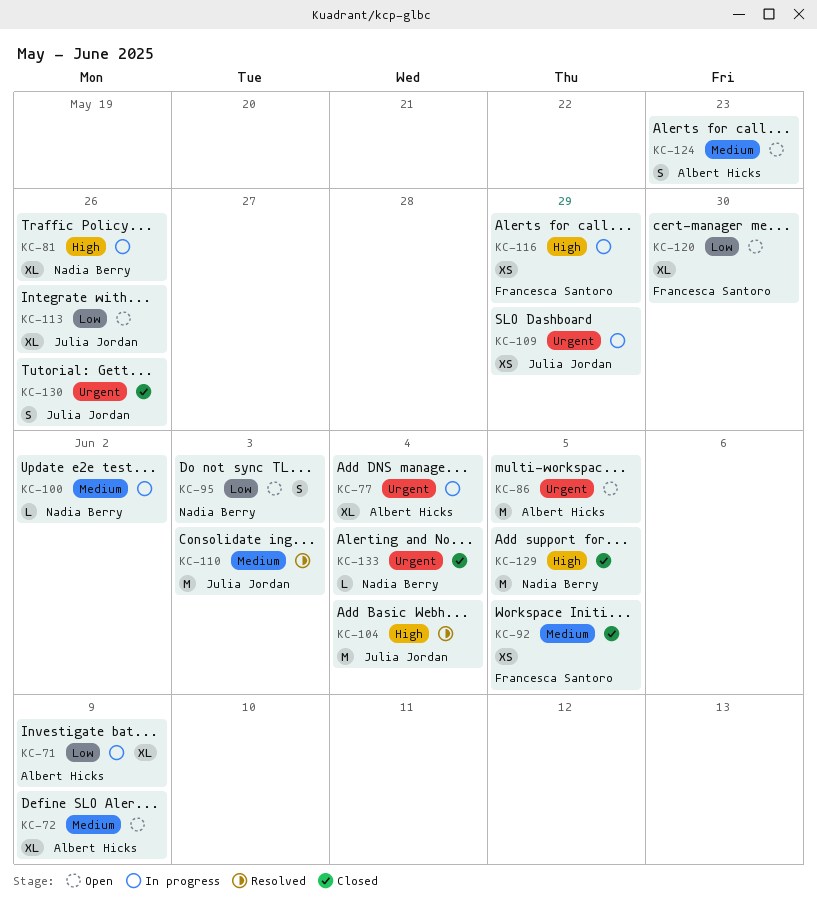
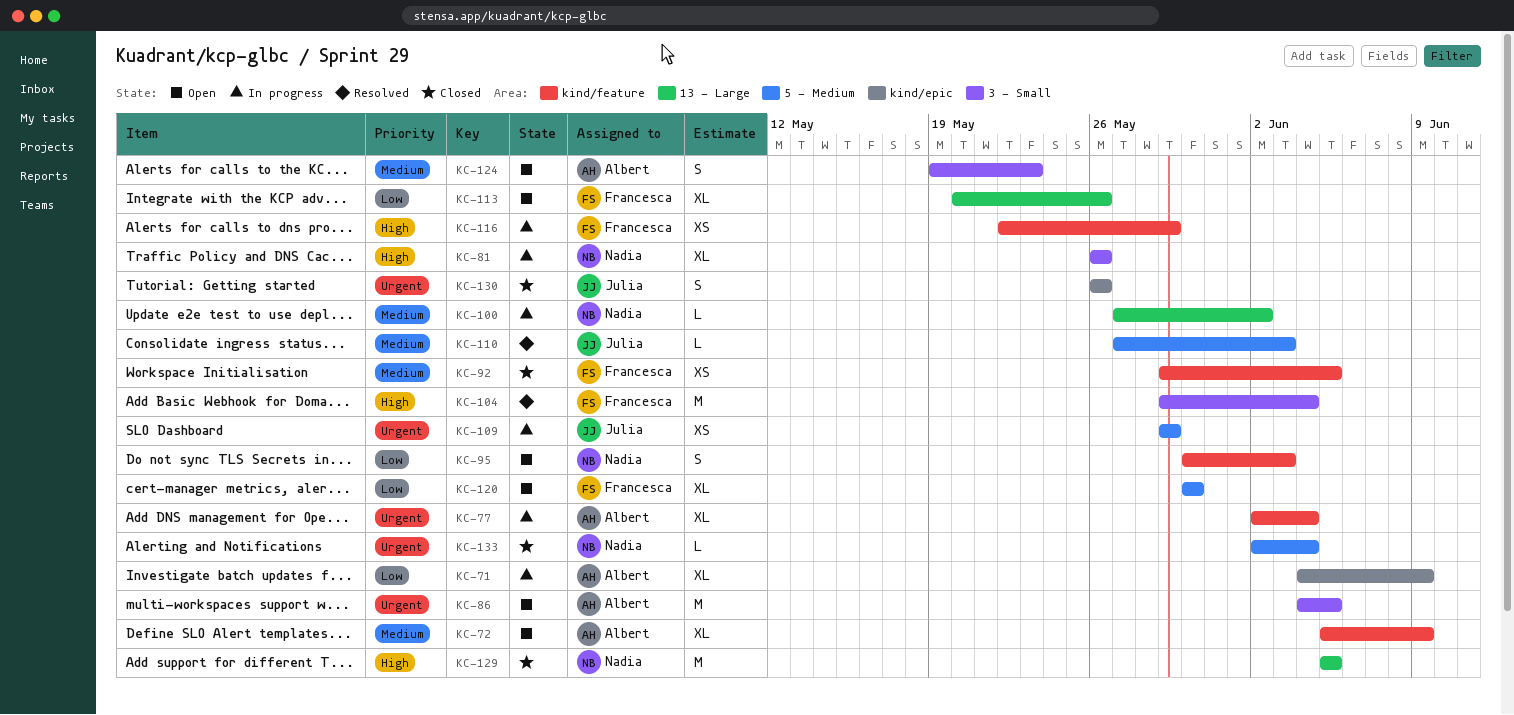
KC-104, owner: Julia Jordan -> Francesca Santoro
KC-110, estimate: M -> L
KC-113, owner: Julia Jordan -> Francesca Santoro

